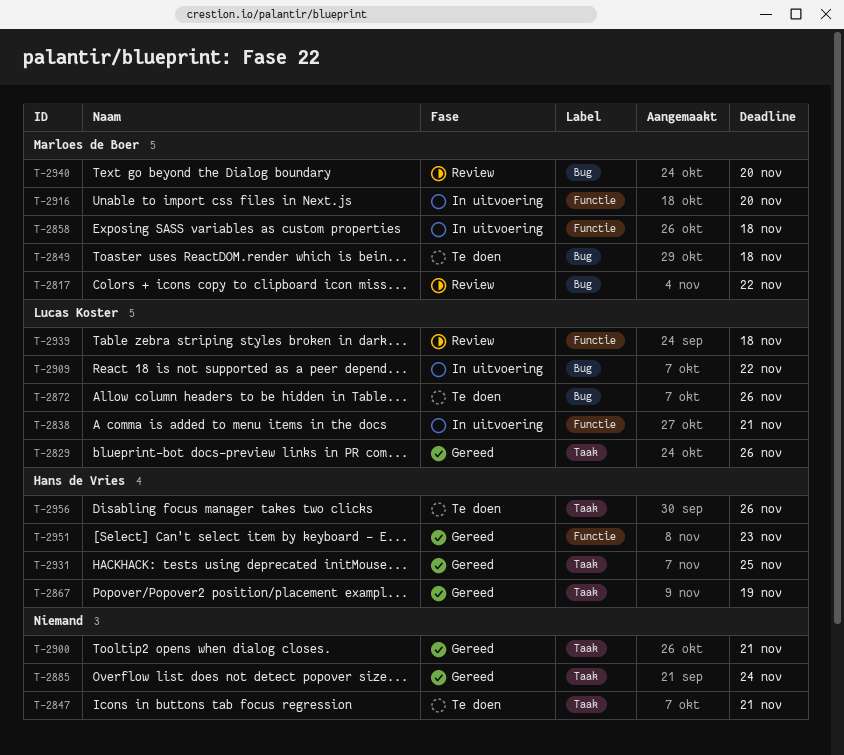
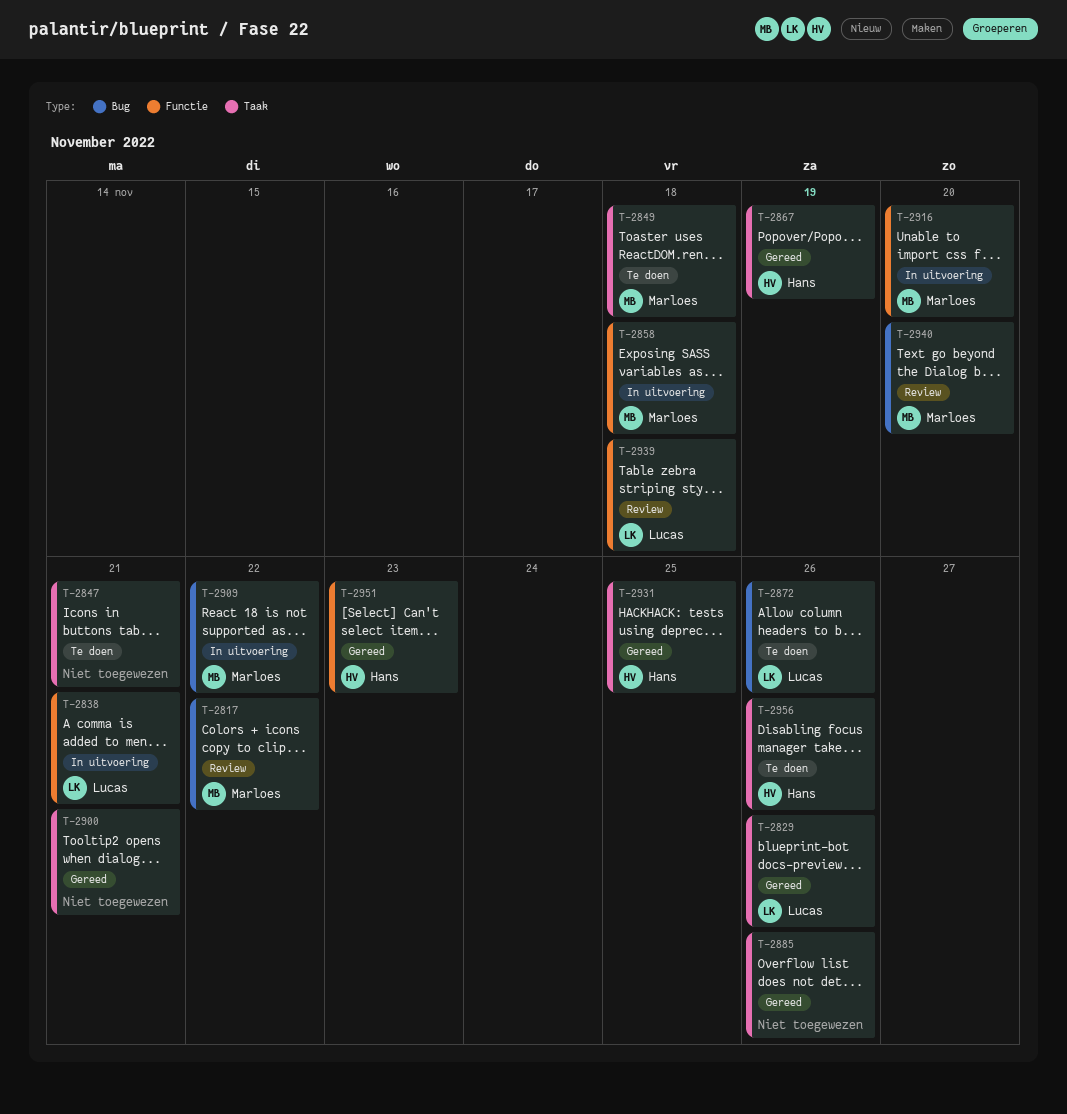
T-2849, label: Bug -> Taak
T-2885, due: Nov 24 -> Nov 26
T-2909, owner: Lucas Koster -> Marloes de Boer

